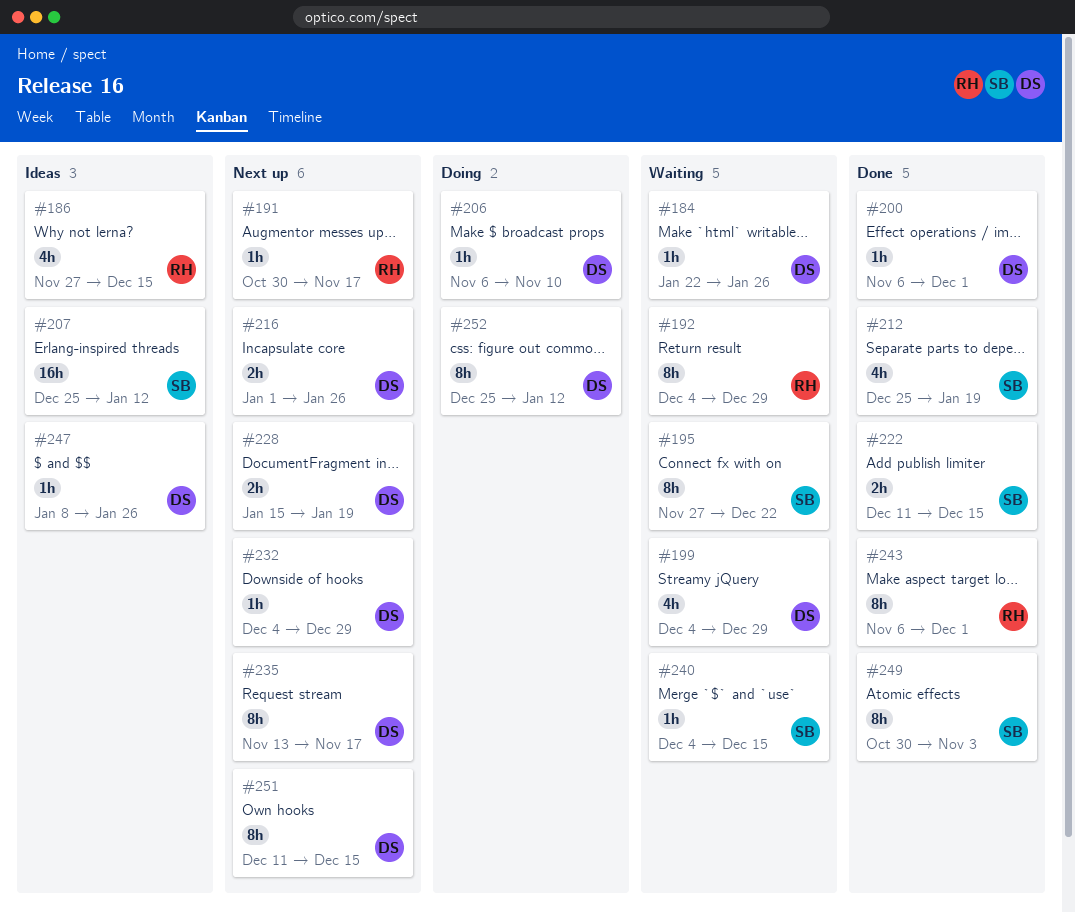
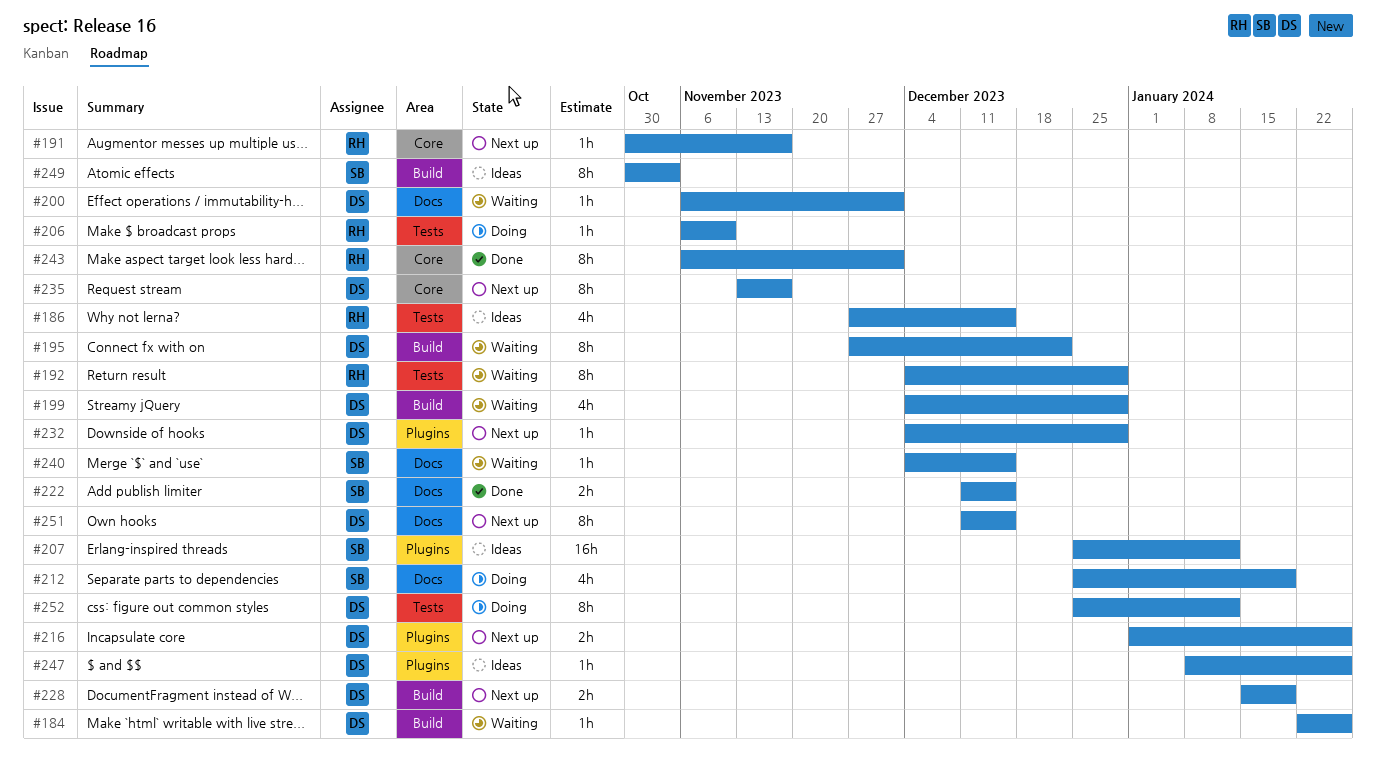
#195, owner: SB -> DS
#200, status: Done -> Waiting
#206, owner: DS -> RH
#212, status: Done -> Doing
#249, status: Done -> Ideas

